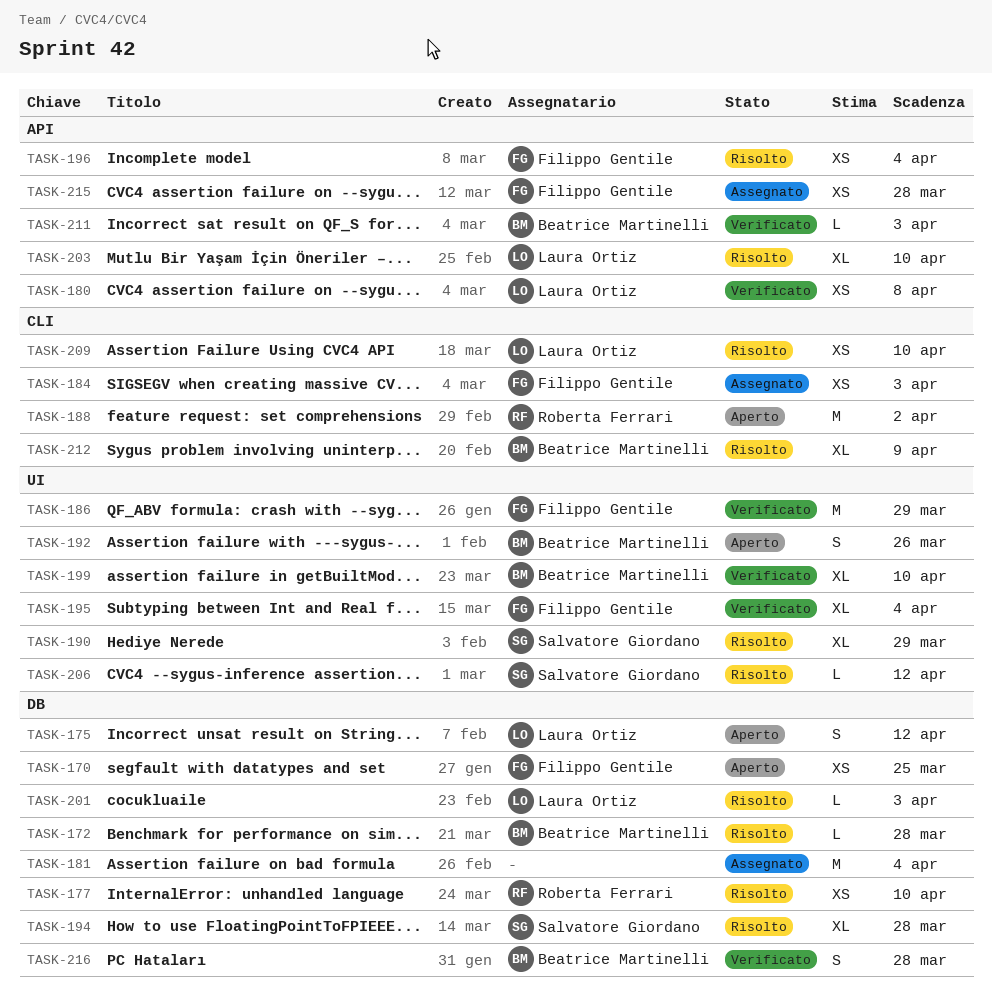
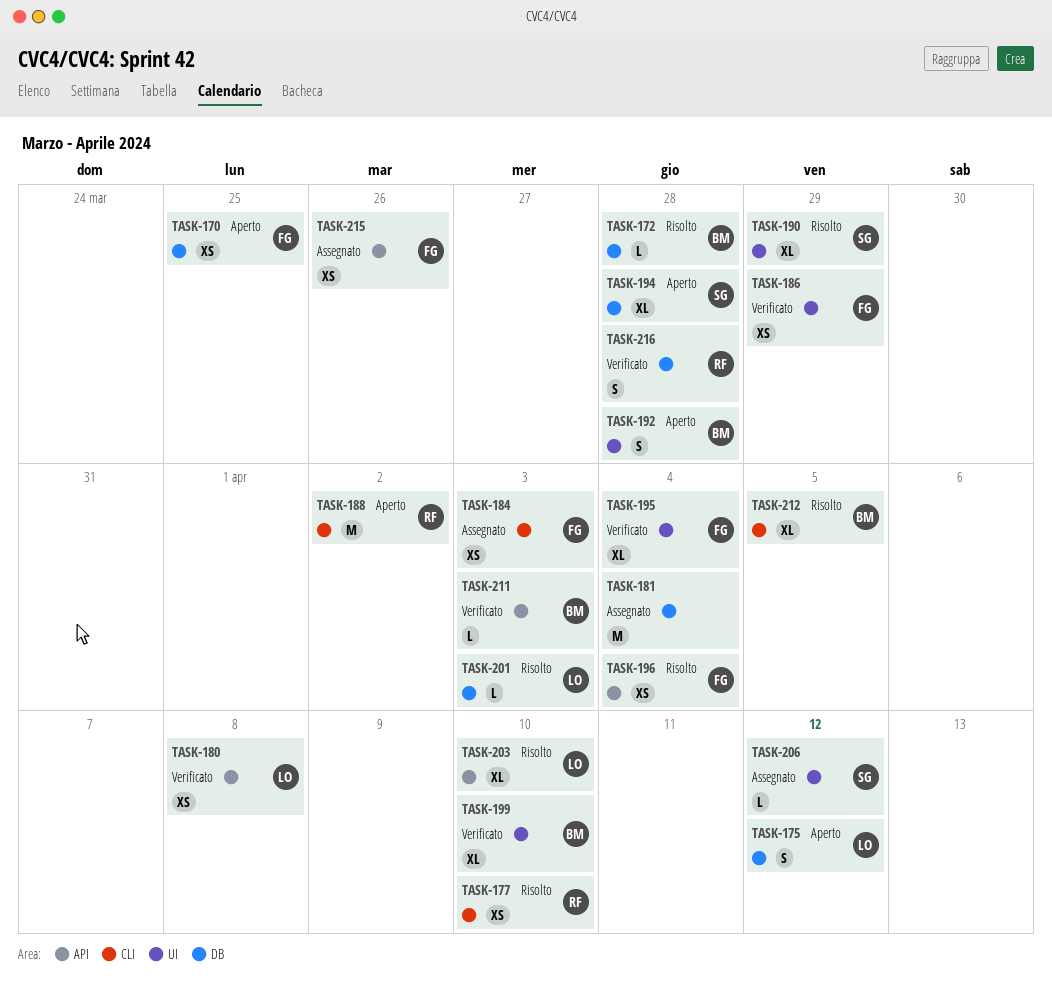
TASK-177, label: DB -> CLI
TASK-186, estimate: M -> XS
TASK-192, due: Mar 26 -> Mar 28
TASK-194, status: Risolto -> Aperto
TASK-206, status: Risolto -> Assegnato
TASK-209: present -> none
TASK-212, due: Apr 9 -> Apr 5
TASK-215, due: Mar 28 -> Mar 26
TASK-216, owner: Beatrice Martinelli -> Roberta Ferrari

